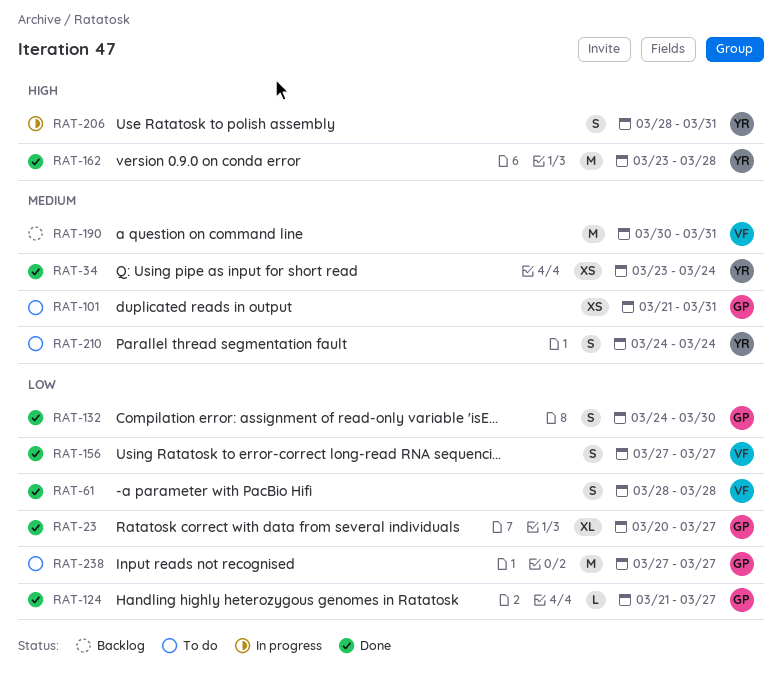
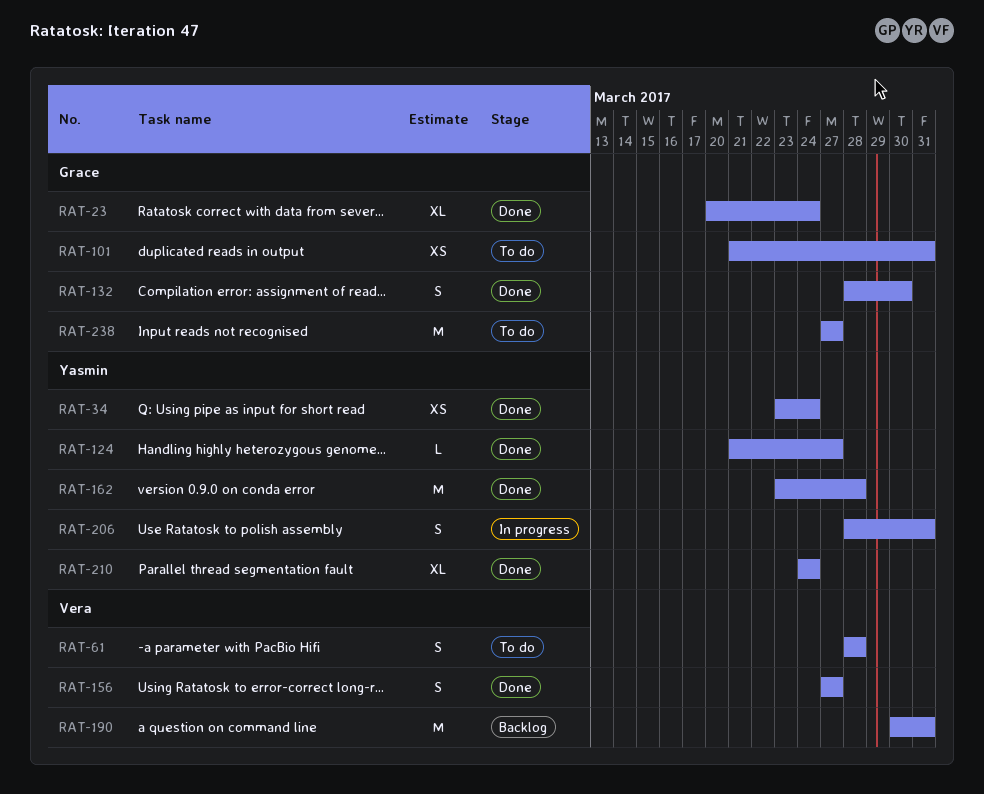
RAT-23, due: Mar 27 -> Mar 24
RAT-61, status: Done -> To do
RAT-124, owner: Grace -> Yasmin
RAT-132, start: Mar 24 -> Mar 28
RAT-210, status: To do -> Done
RAT-210, estimate: S -> XL

